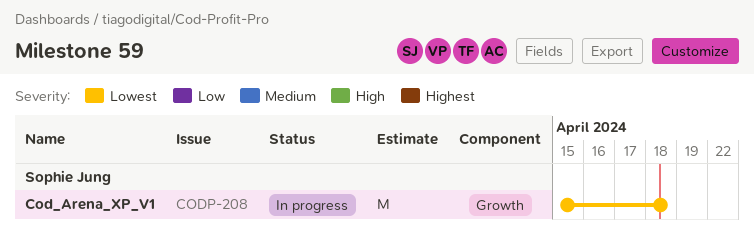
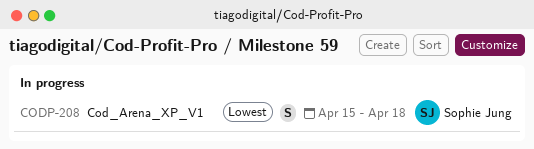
CODP-208, estimate: M -> S

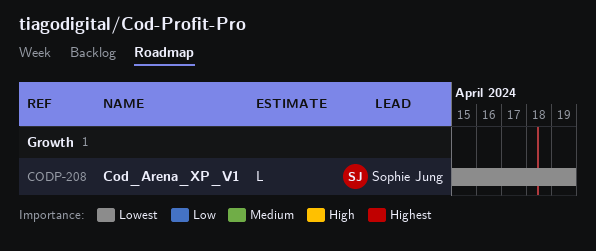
CODP-208, estimate: S -> L
CODP-208, due: Apr 18 -> Apr 19

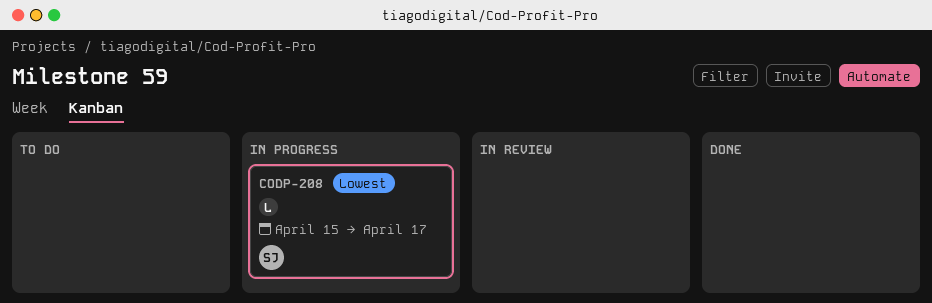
CODP-208, due: Apr 19 -> Apr 17

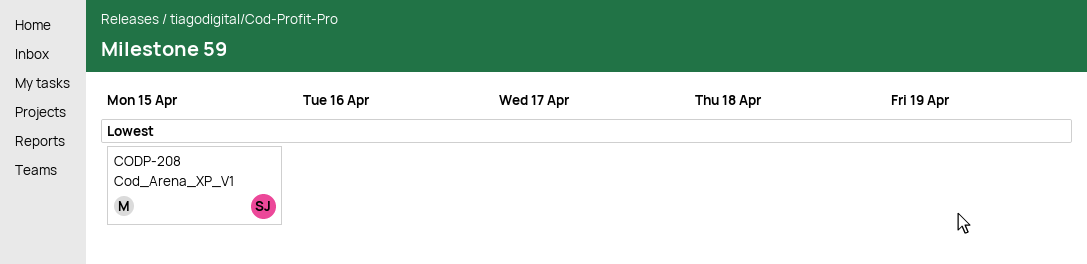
CODP-208, estimate: L -> M
CODP-208, due: Apr 17 -> Apr 15

